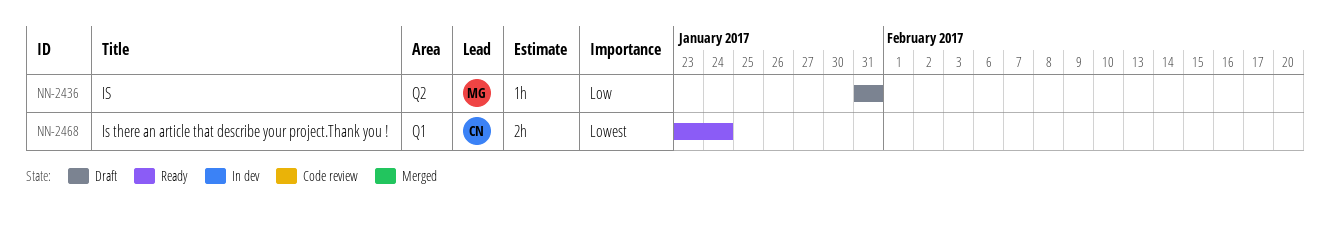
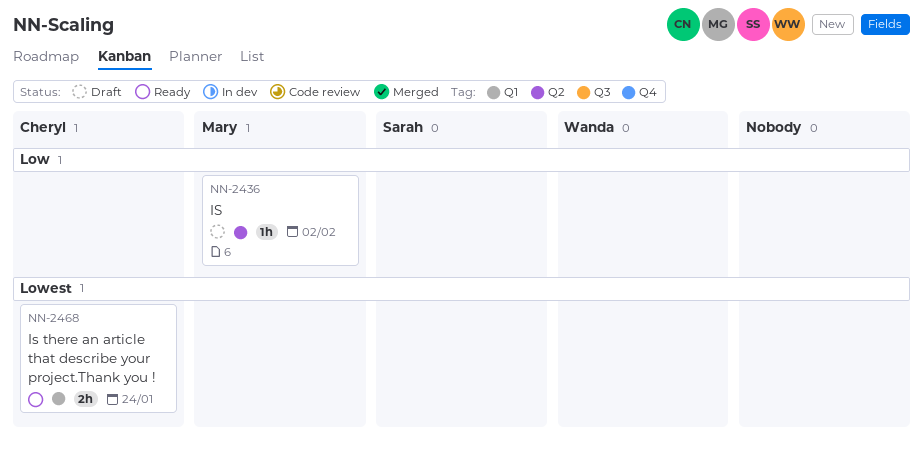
NN-2436, due: Jan 31 -> Feb 2

